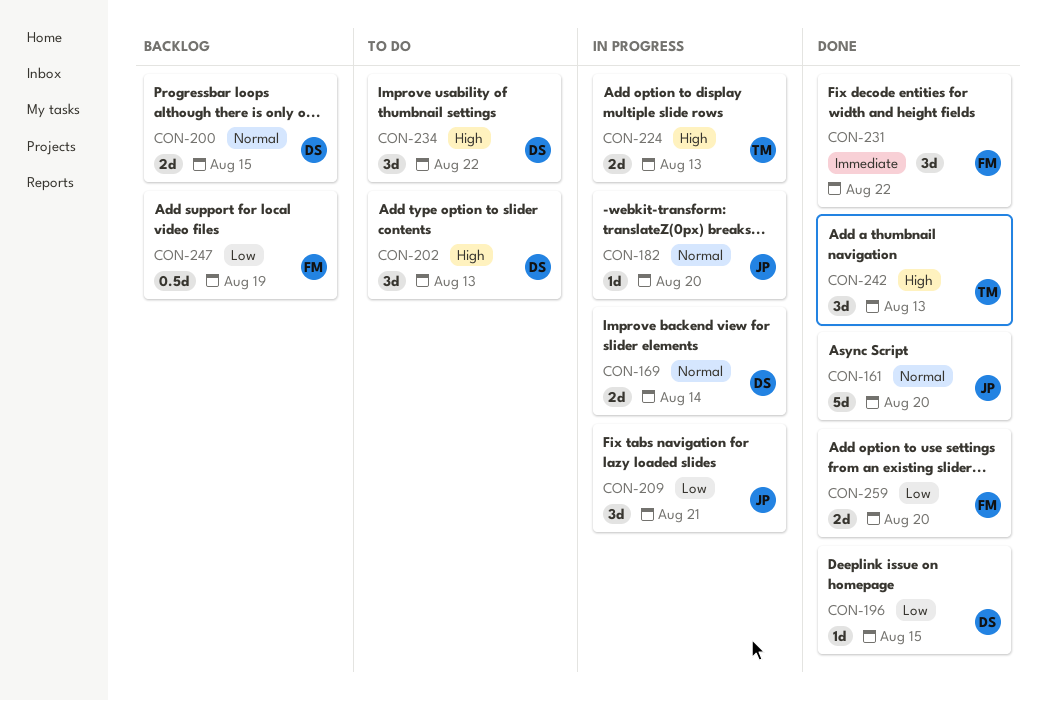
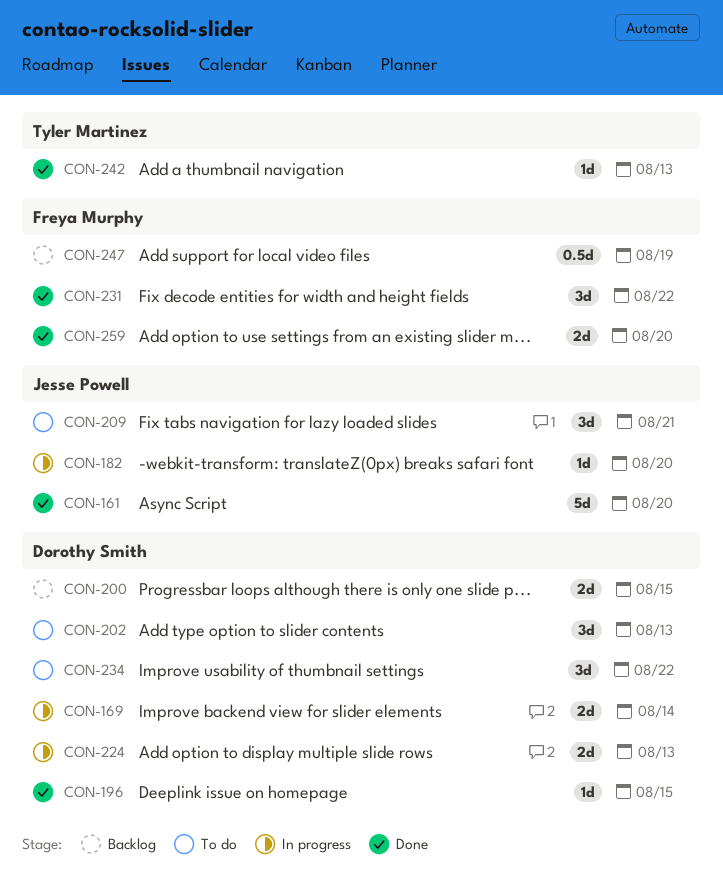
CON-209, status: In progress -> To do
CON-224, owner: Tyler Martinez -> Dorothy Smith
CON-242, estimate: 3d -> 1d

